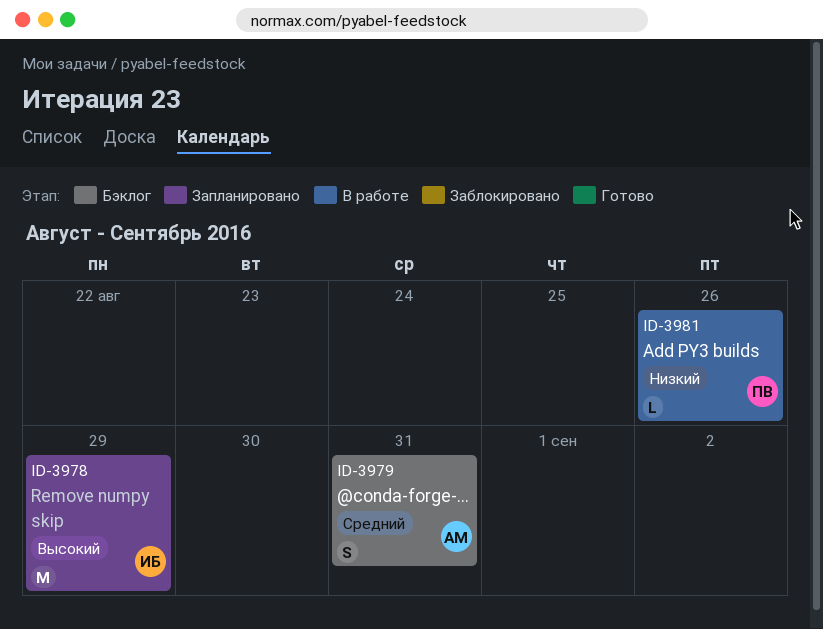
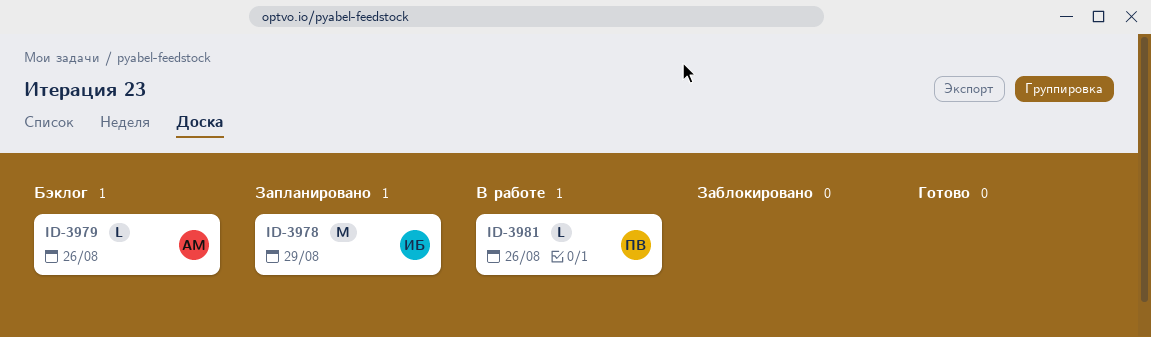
ID-3979, estimate: S -> L
ID-3979, due: Aug 31 -> Aug 26

